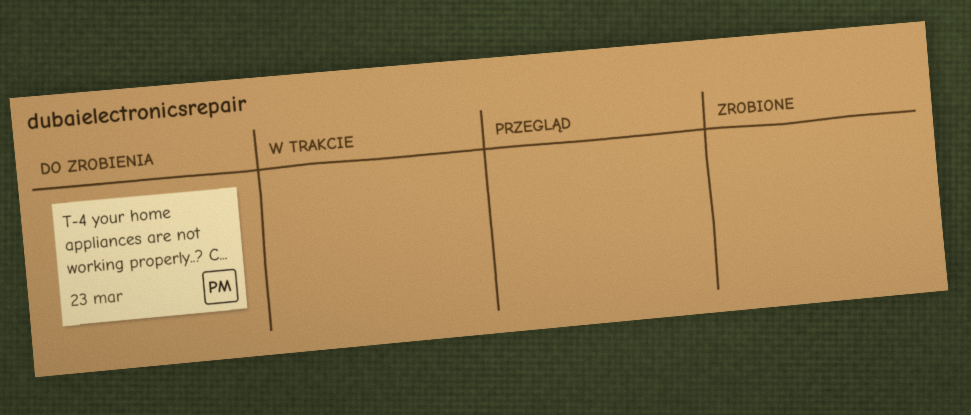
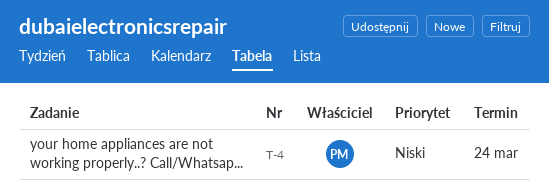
T-4, due: Mar 23 -> Mar 24

